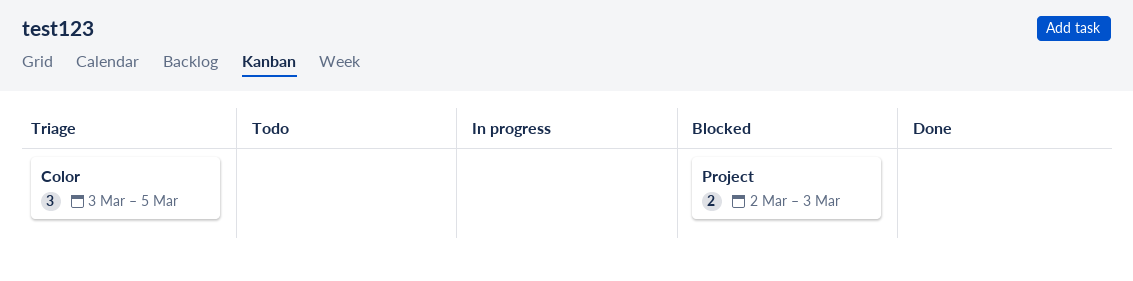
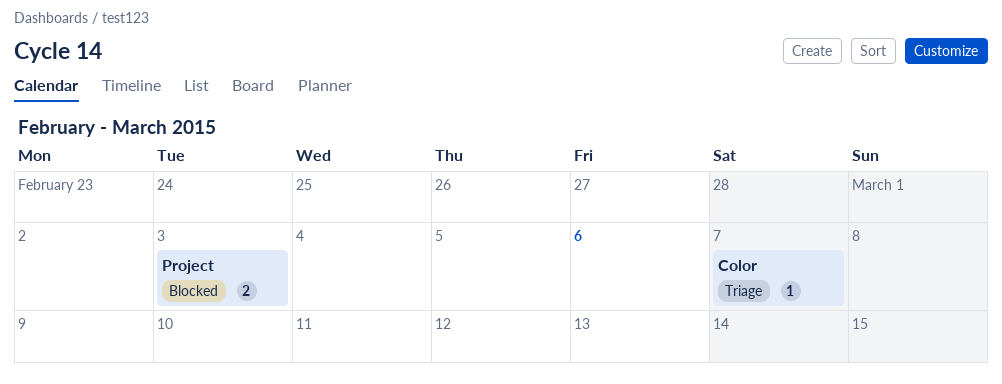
Color, estimate: 3 -> 1
Color, due: Mar 5 -> Mar 7

